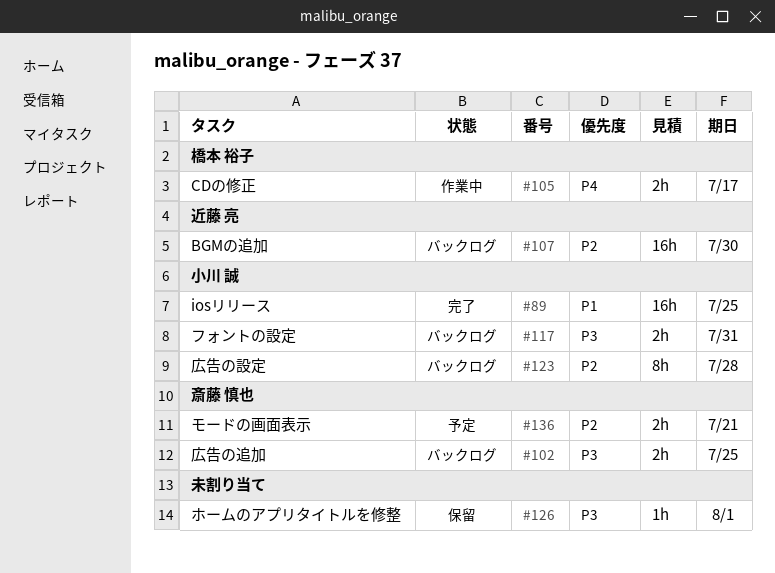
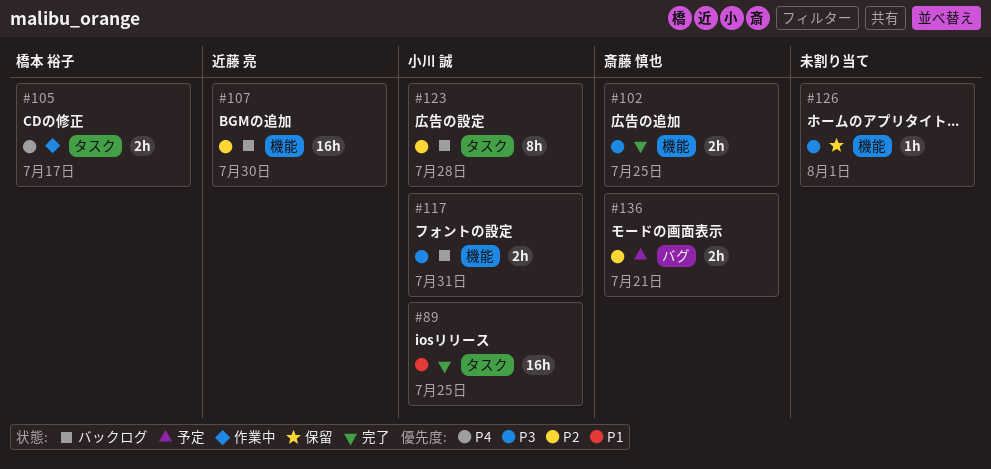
#102, status: バックログ -> 完了

